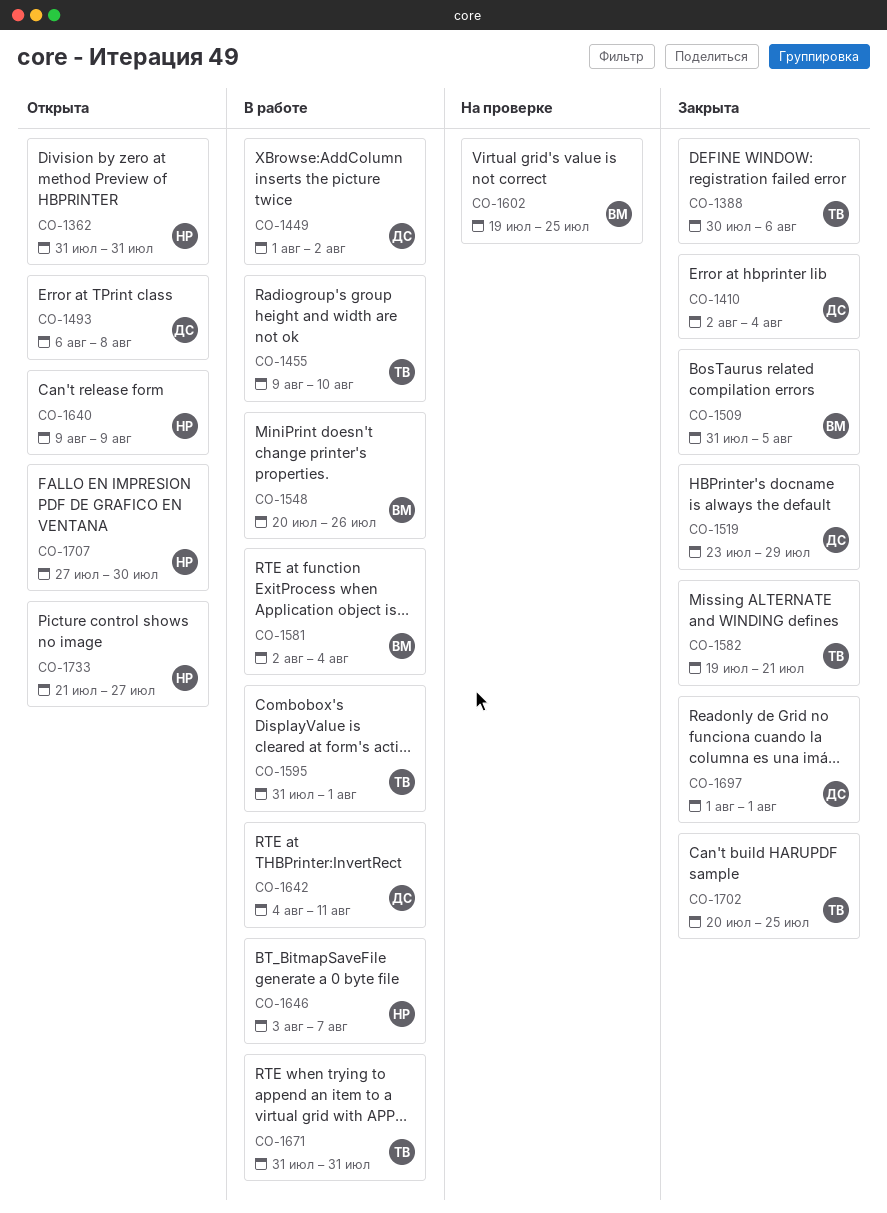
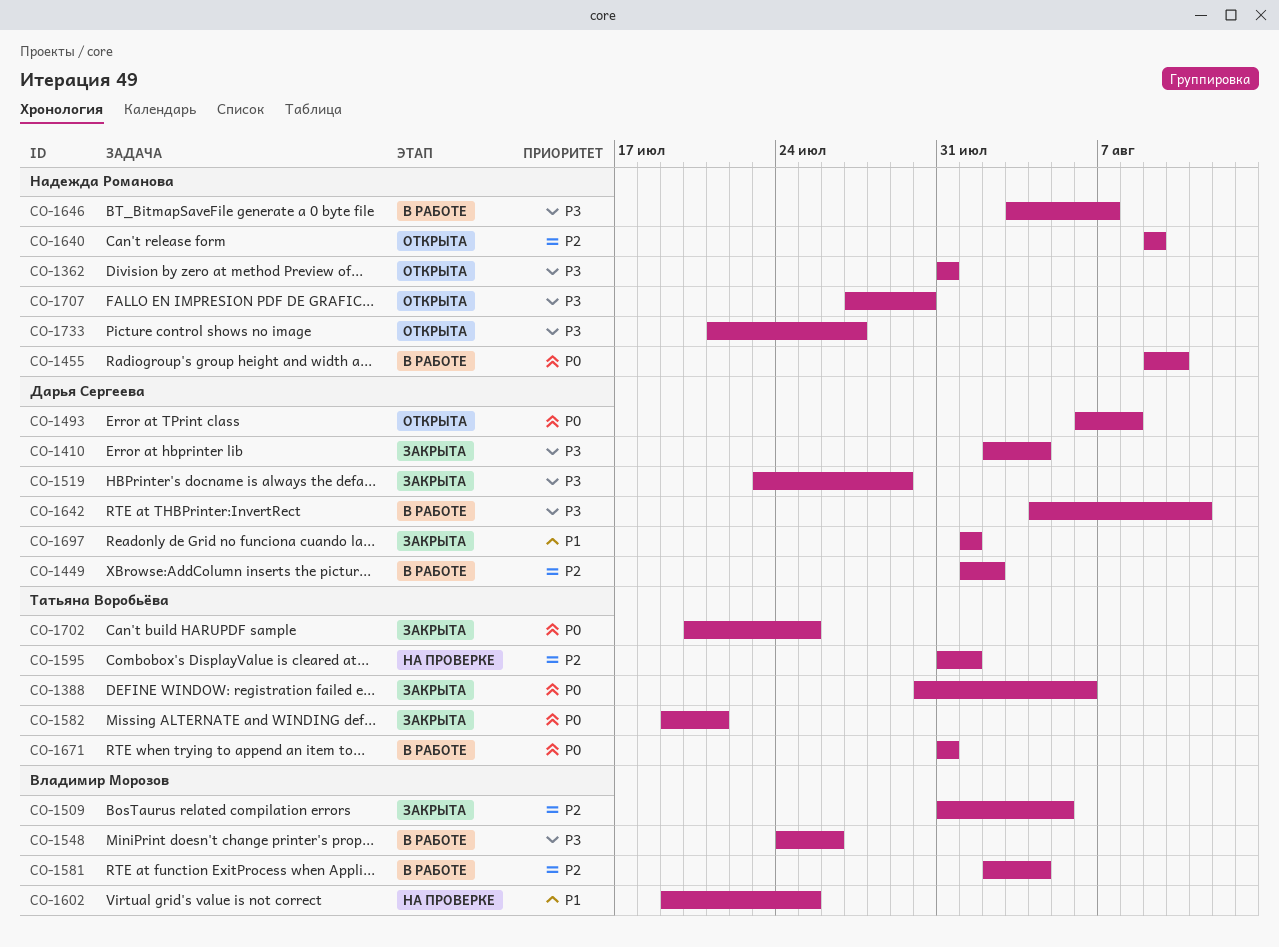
CO-1455, owner: Татьяна Воробьёва -> Надежда Романова
CO-1548, start: Jul 20 -> Jul 24
CO-1595, status: В работе -> На проверке

